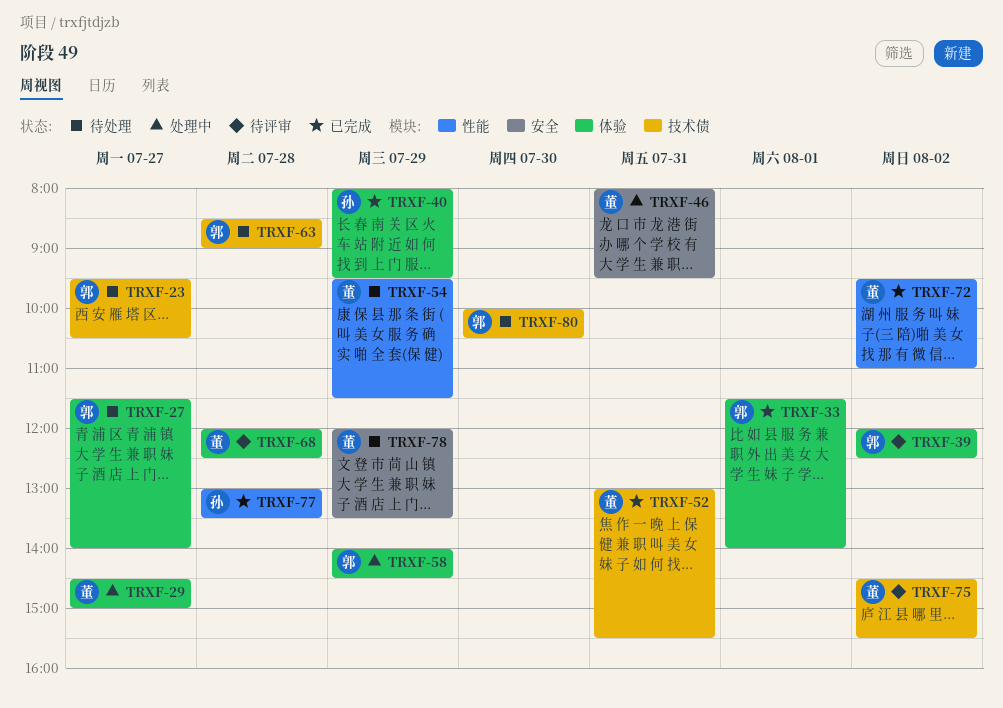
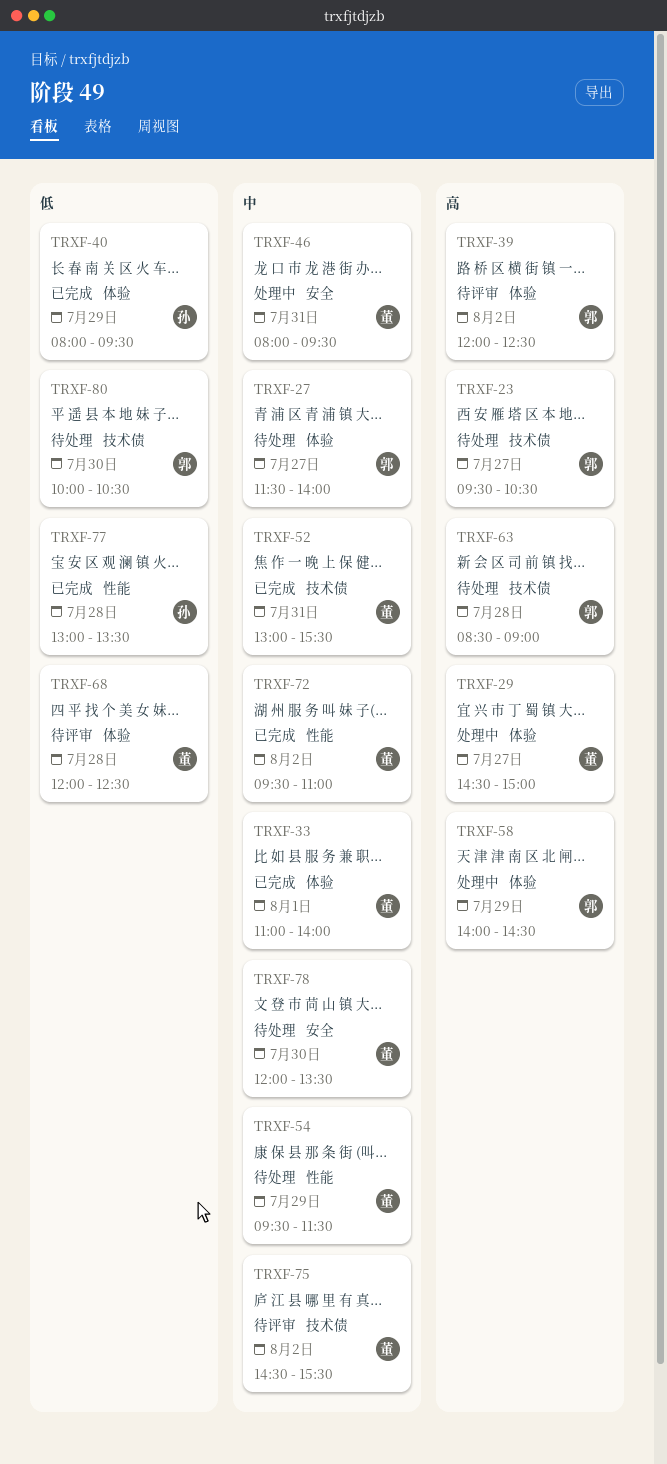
TRXF-33, owner: 郭 -> 董
TRXF-33, begins: 11:30 -> 11:00
TRXF-78, day: Jul 29 -> Jul 30

